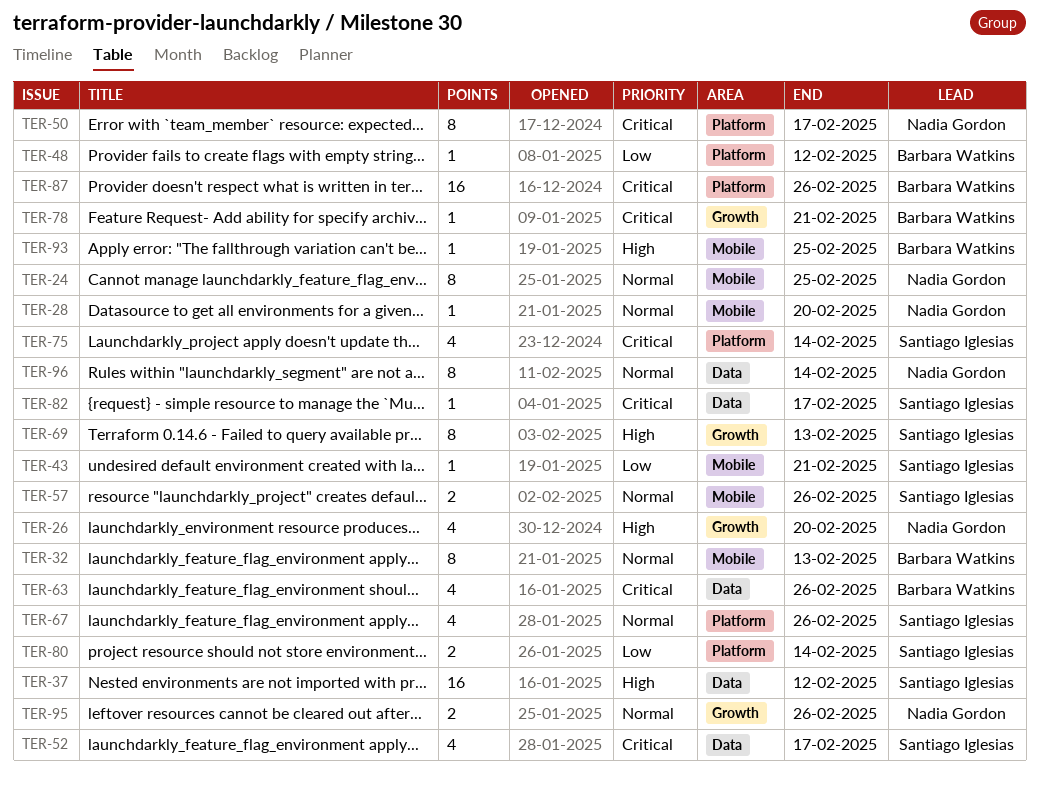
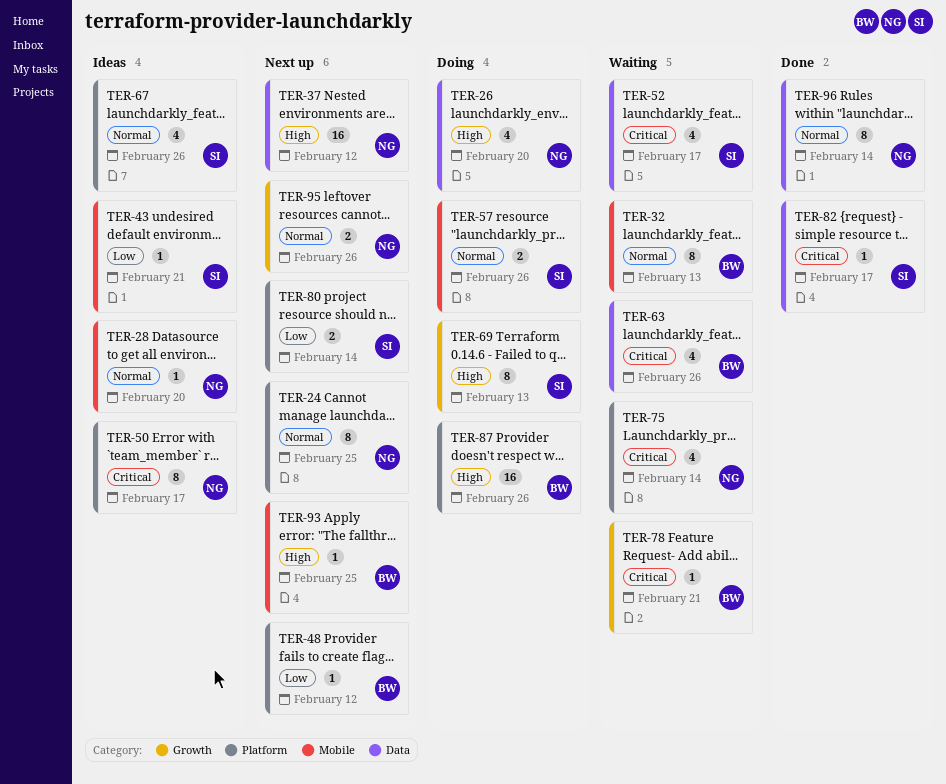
TER-24, label: Mobile -> Platform
TER-26, label: Growth -> Data
TER-37, owner: Santiago Iglesias -> Nadia Gordon
TER-75, owner: Santiago Iglesias -> Nadia Gordon
TER-87, priority: Critical -> High

